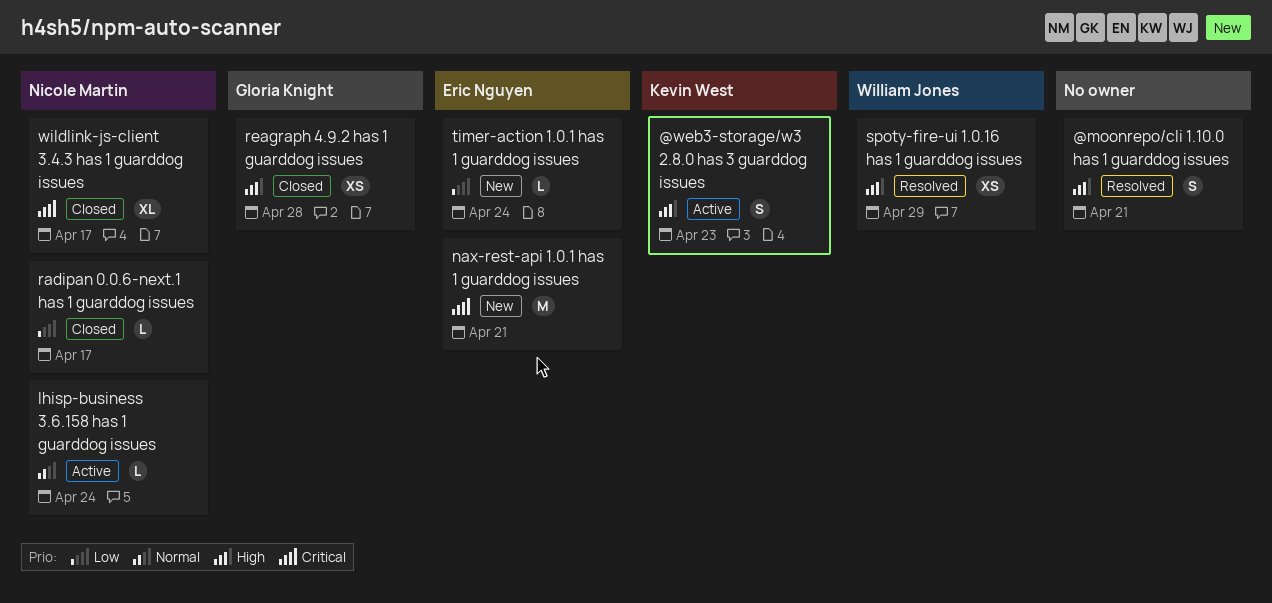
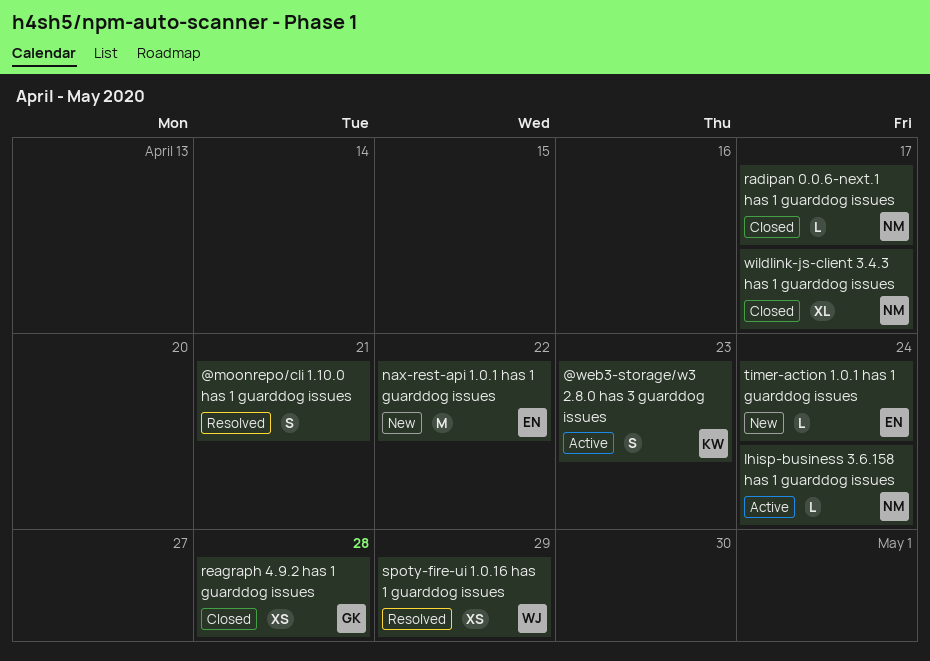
nax-rest-api 1.0.1 has 1 guarddog issues, due: Apr 21 -> Apr 22

